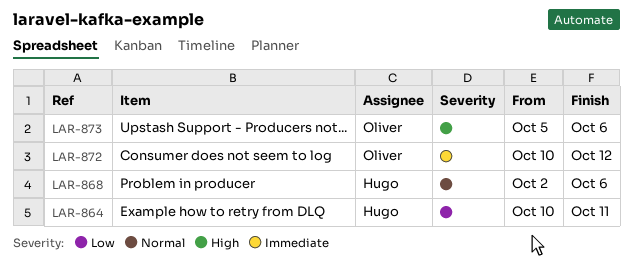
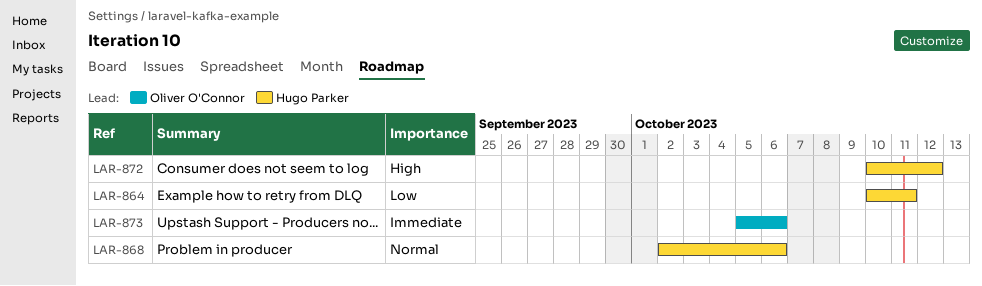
LAR-872, owner: Oliver O'Connor -> Hugo Parker
LAR-872, priority: Immediate -> High
LAR-873, priority: High -> Immediate

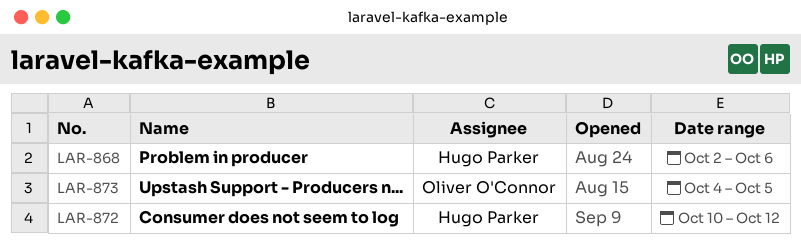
LAR-864: present -> none
LAR-873, start: Oct 5 -> Oct 4
LAR-873, due: Oct 6 -> Oct 5

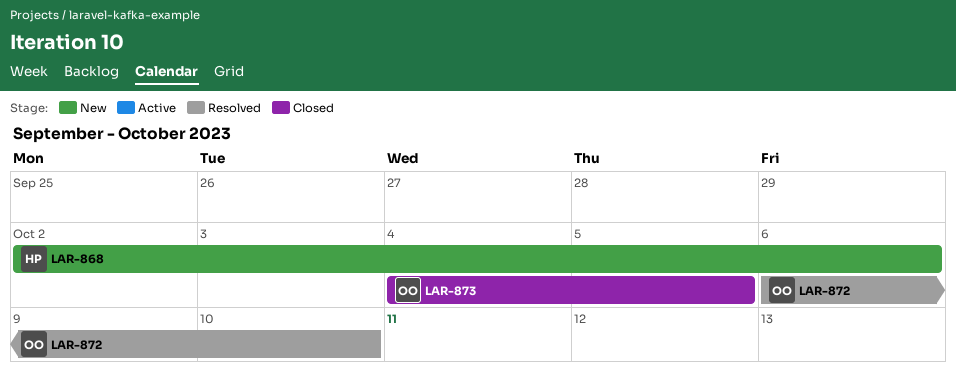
LAR-872, owner: Hugo Parker -> Oliver O'Connor
LAR-872, start: Oct 10 -> Oct 6
LAR-872, due: Oct 12 -> Oct 10

